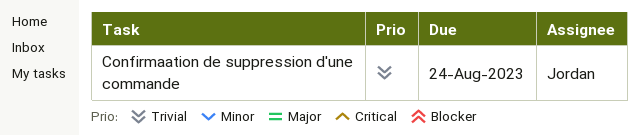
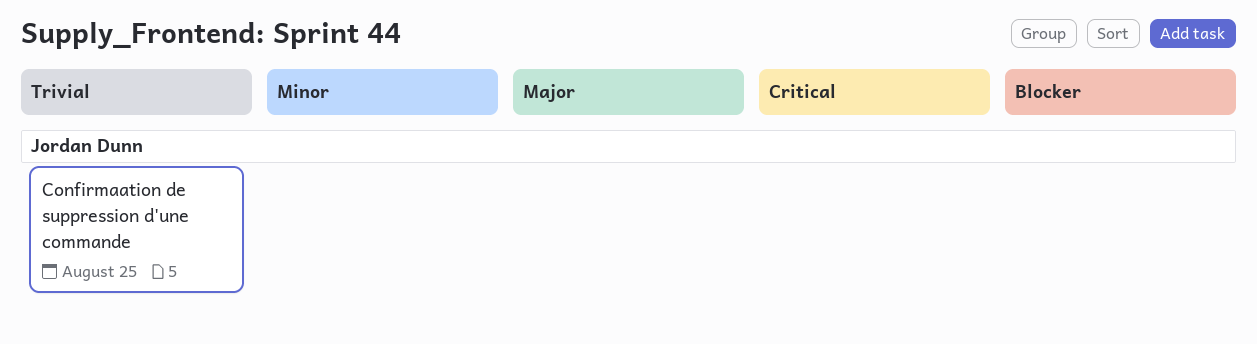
Confirmaation de suppression d'une commande, due: Aug 24 -> Aug 25

